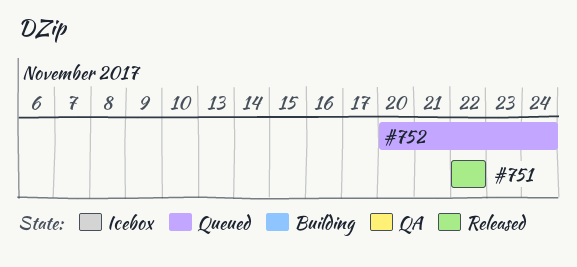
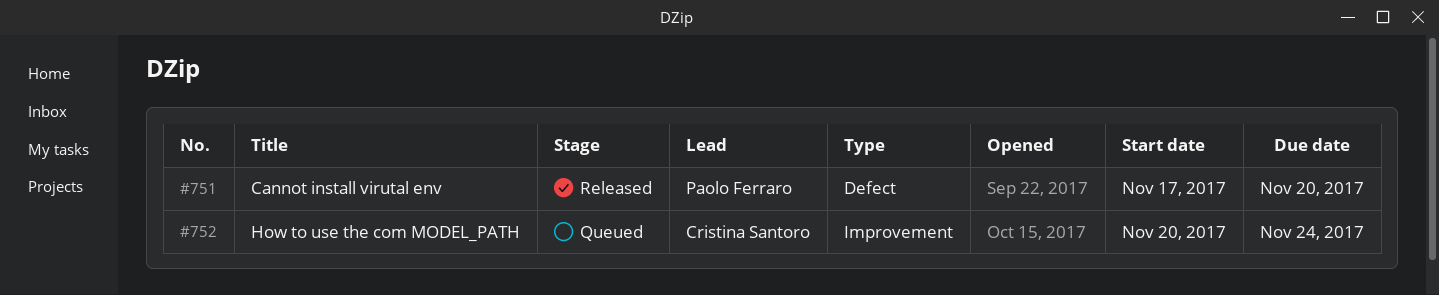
#751, start: Nov 22 -> Nov 17
#751, due: Nov 22 -> Nov 20

